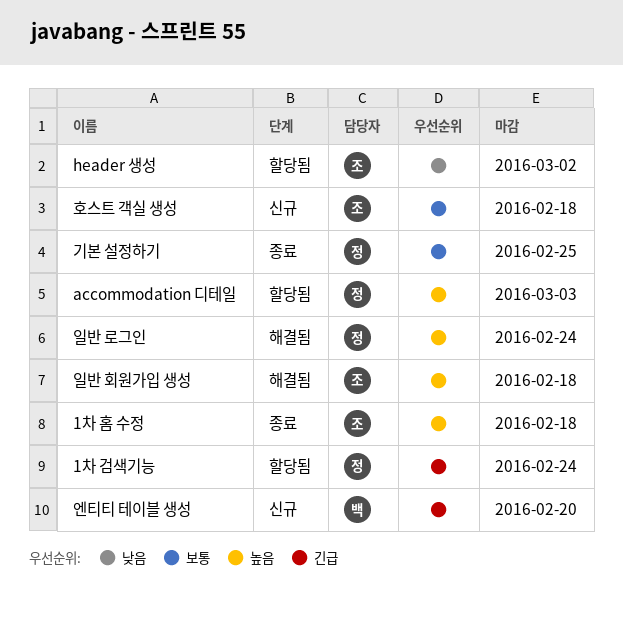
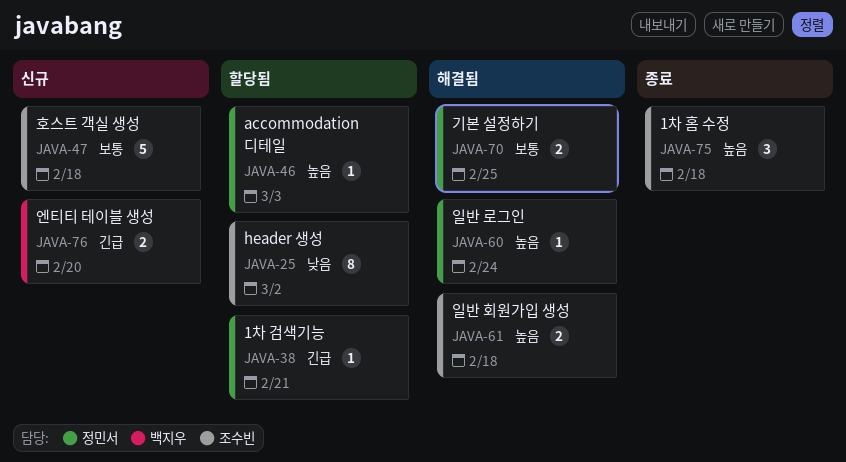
1차 검색기능, due: Feb 24 -> Feb 21
기본 설정하기, status: 종료 -> 해결됨

